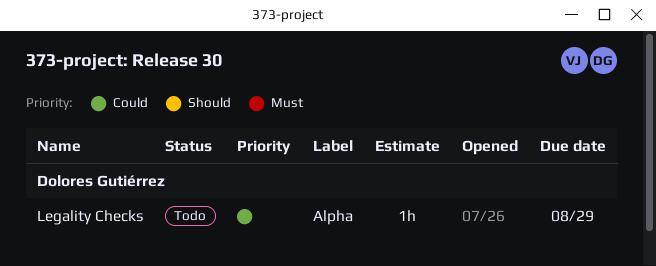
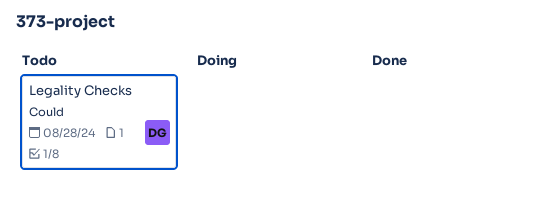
Legality Checks, due: Aug 29 -> Aug 28

